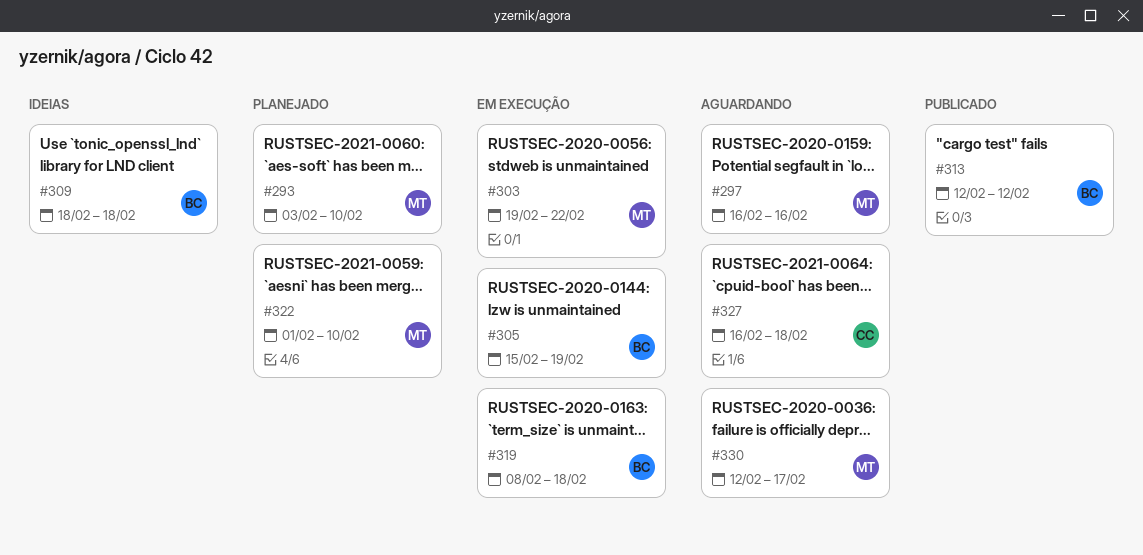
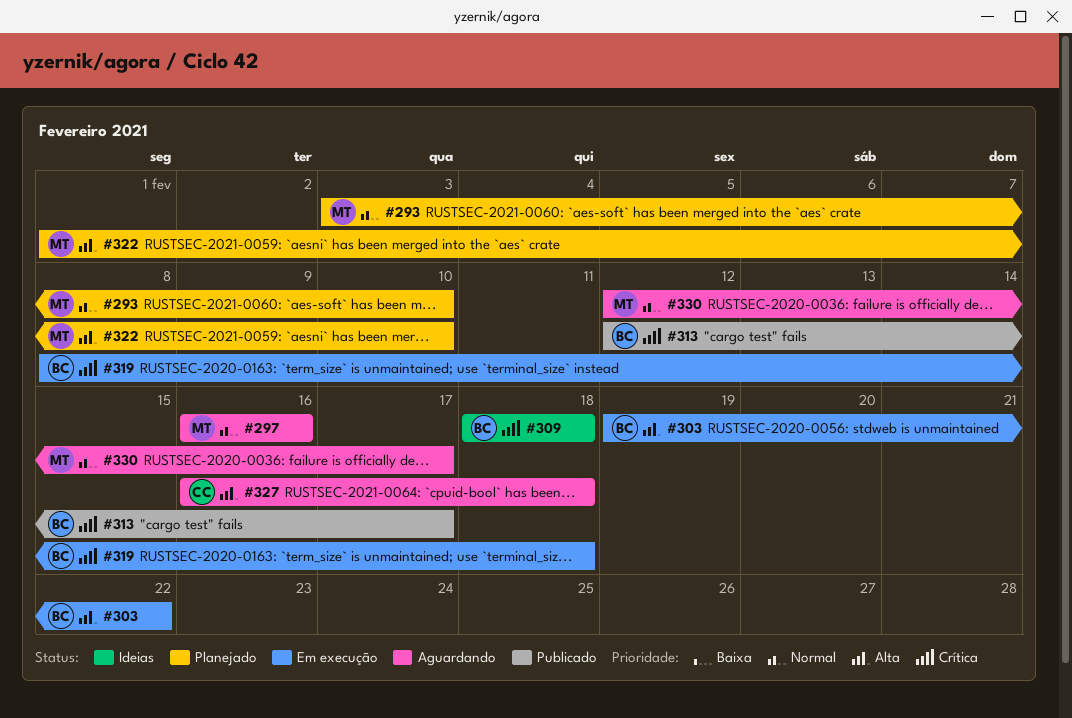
#303, owner: MT -> BC
#305: present -> none
#313, due: Feb 12 -> Feb 17

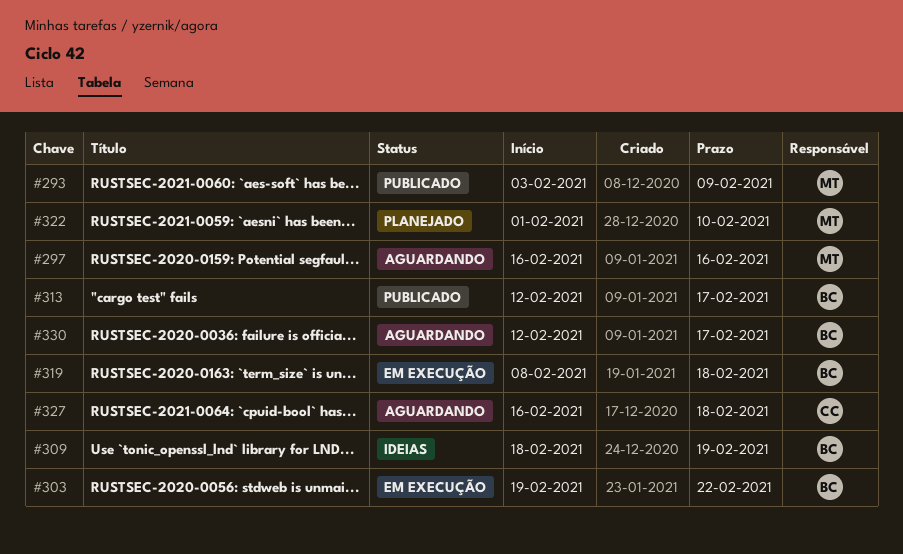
#293, status: Planejado -> Publicado
#293, due: Feb 10 -> Feb 9
#309, due: Feb 18 -> Feb 19
#330, owner: MT -> BC

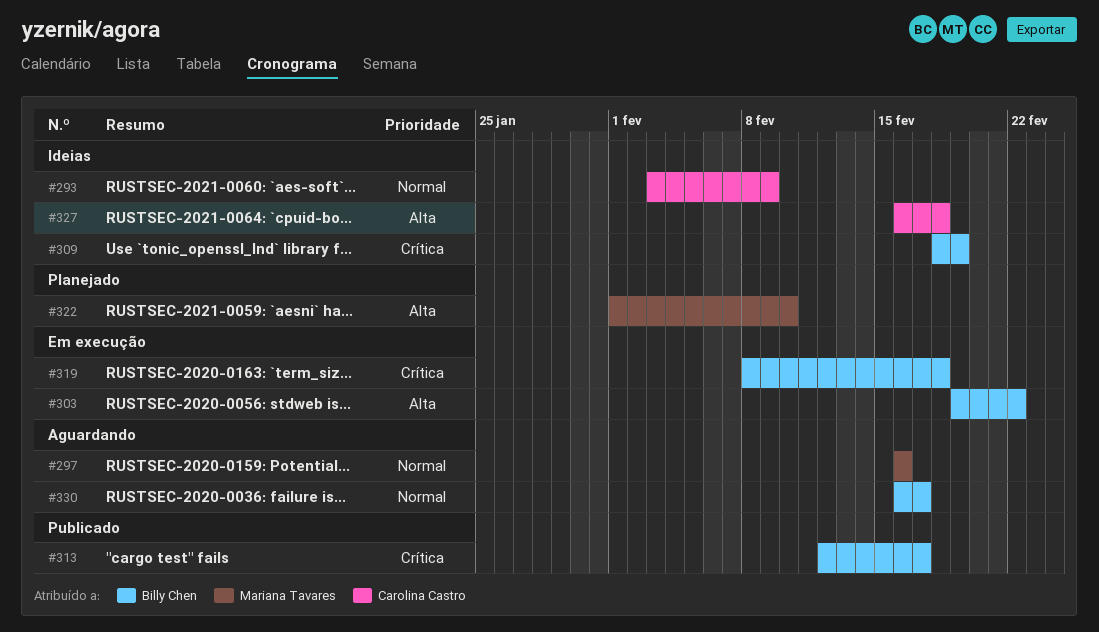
#293, status: Publicado -> Ideias
#293, owner: Mariana Tavares -> Carolina Castro
#327, status: Aguardando -> Ideias
#330, start: Feb 12 -> Feb 16

